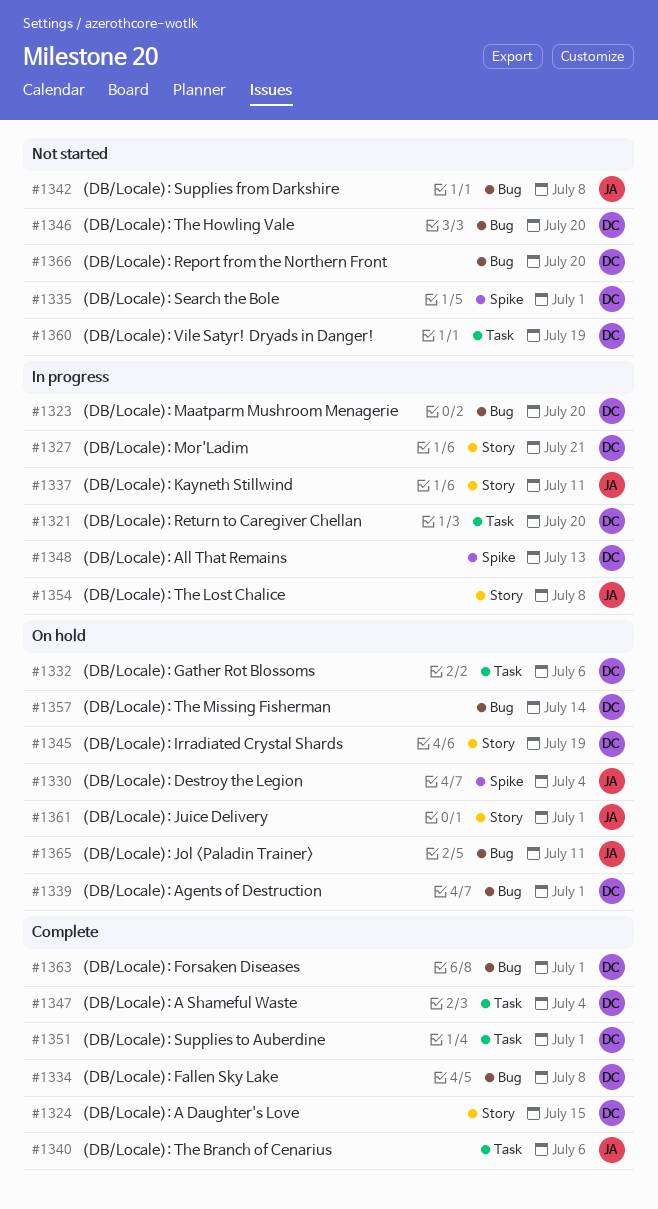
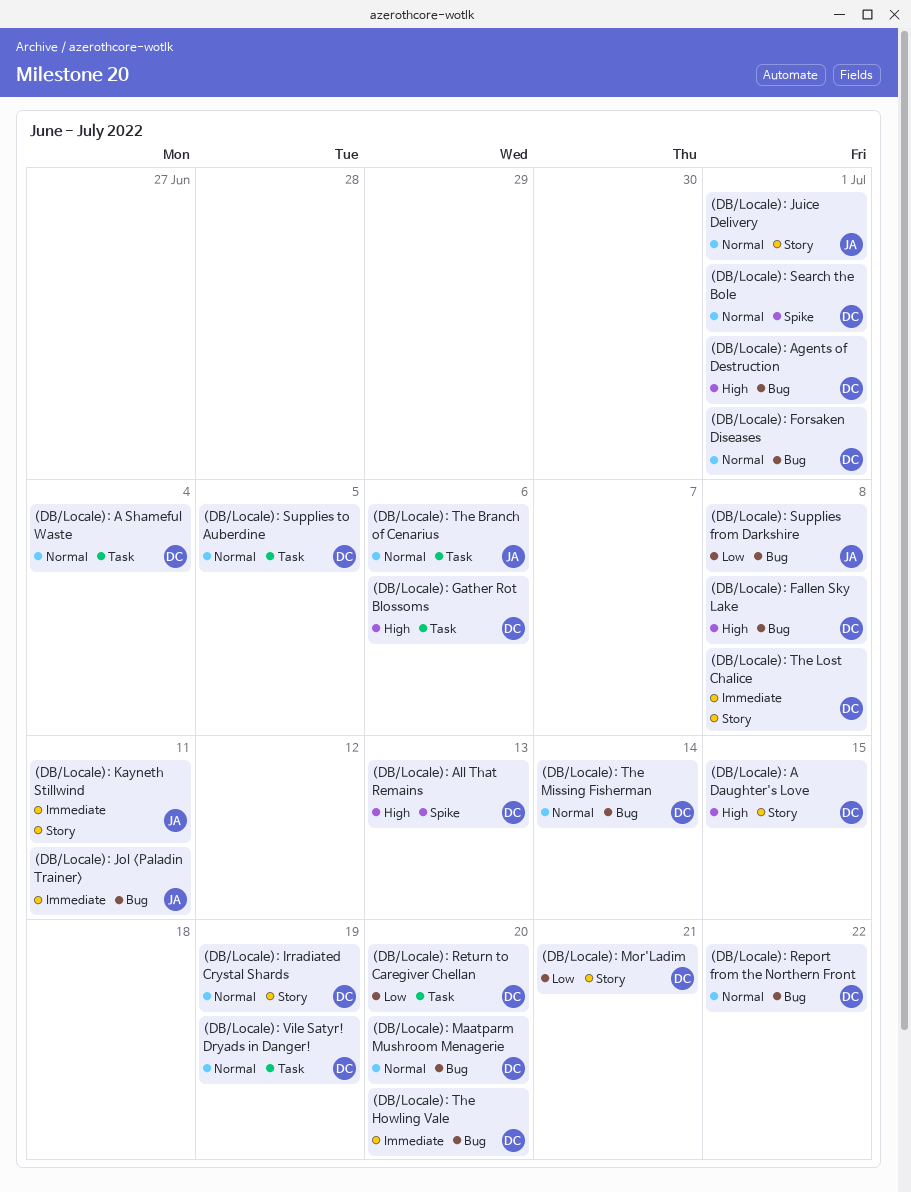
(DB/Locale): Destroy the Legion: present -> none
(DB/Locale): Report from the Northern Front, due: Jul 20 -> Jul 22
(DB/Locale): Supplies to Auberdine, due: Jul 1 -> Jul 5
(DB/Locale): The Lost Chalice, owner: JA -> DC

